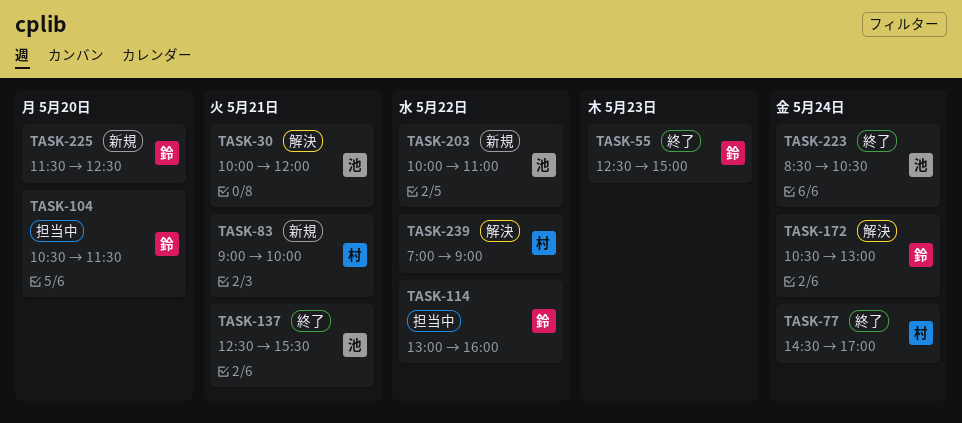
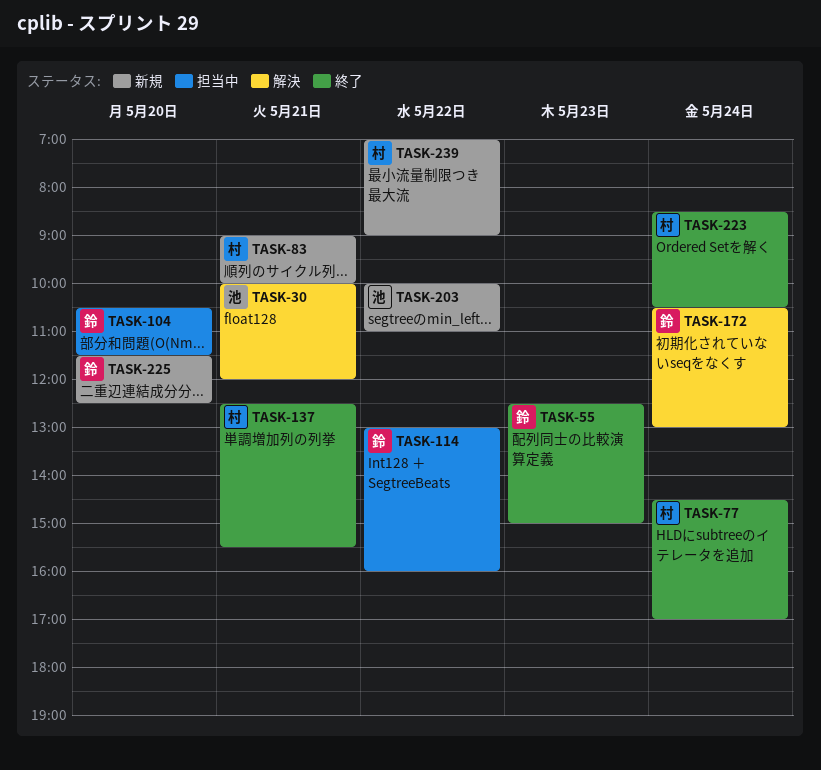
TASK-137, owner: 池 -> 村
TASK-223, owner: 池 -> 村
TASK-239, status: 解決 -> 新規

